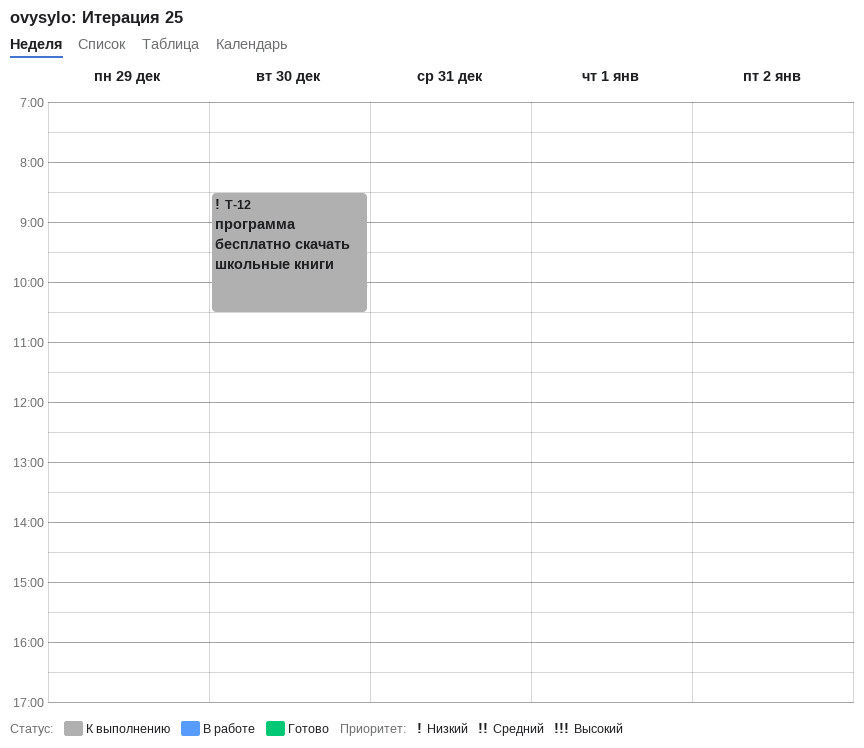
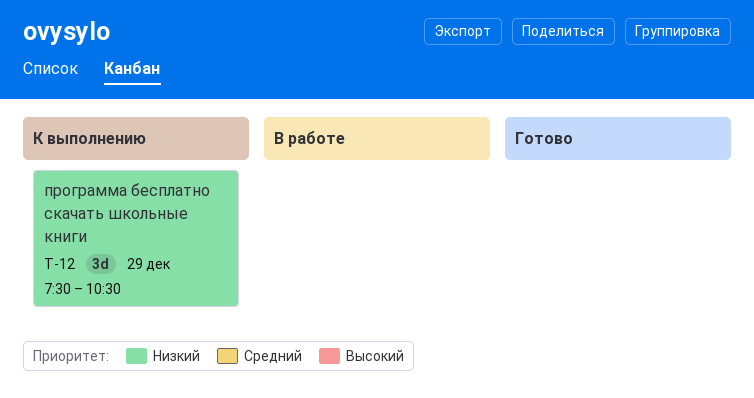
T-12, day: Dec 30 -> Dec 29
T-12, begins: 08:30 -> 07:30

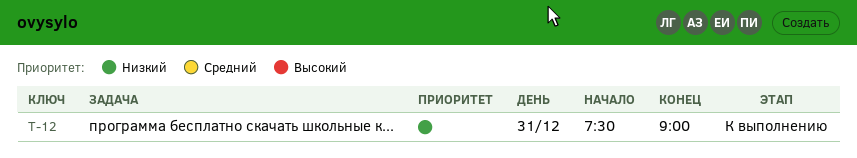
T-12, day: Dec 29 -> Dec 31
T-12, ends: 10:30 -> 09:00

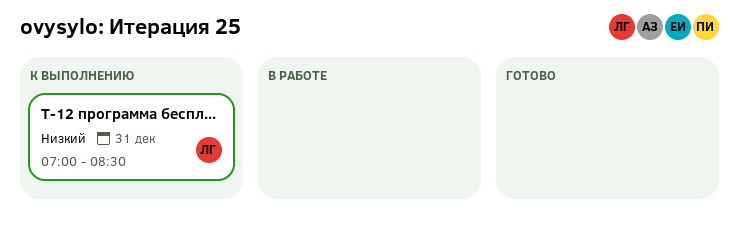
T-12, begins: 07:30 -> 07:00
T-12, ends: 09:00 -> 08:30

